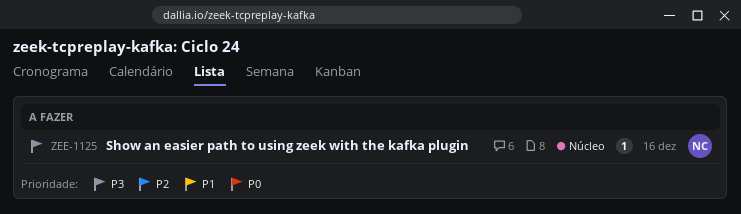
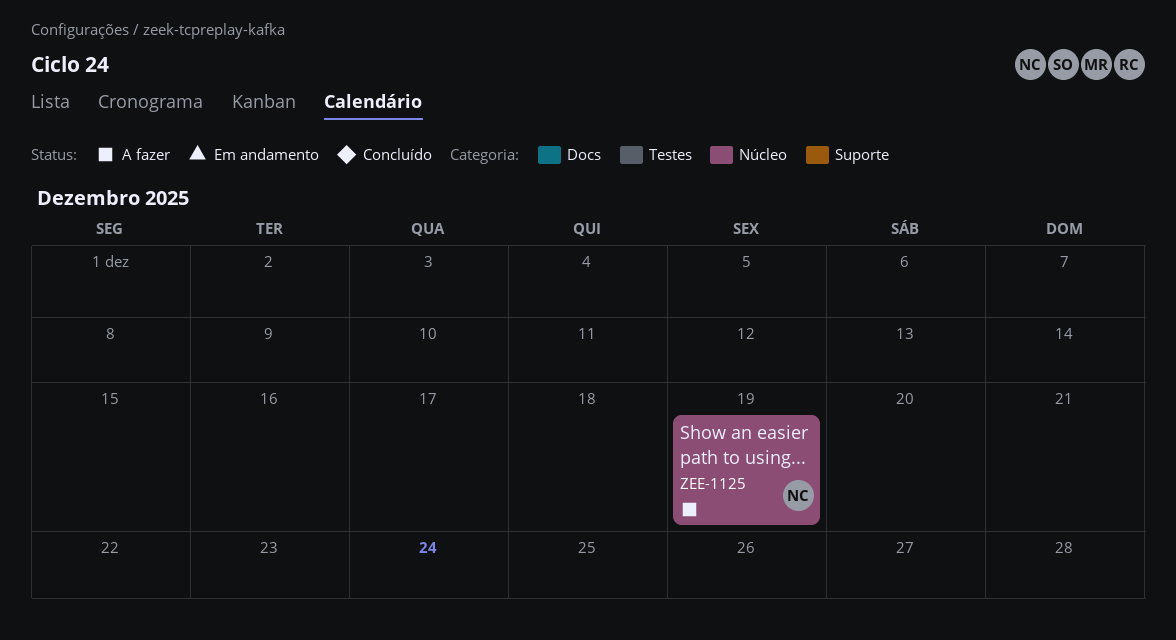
ZEE-1125, due: Dec 16 -> Dec 19

